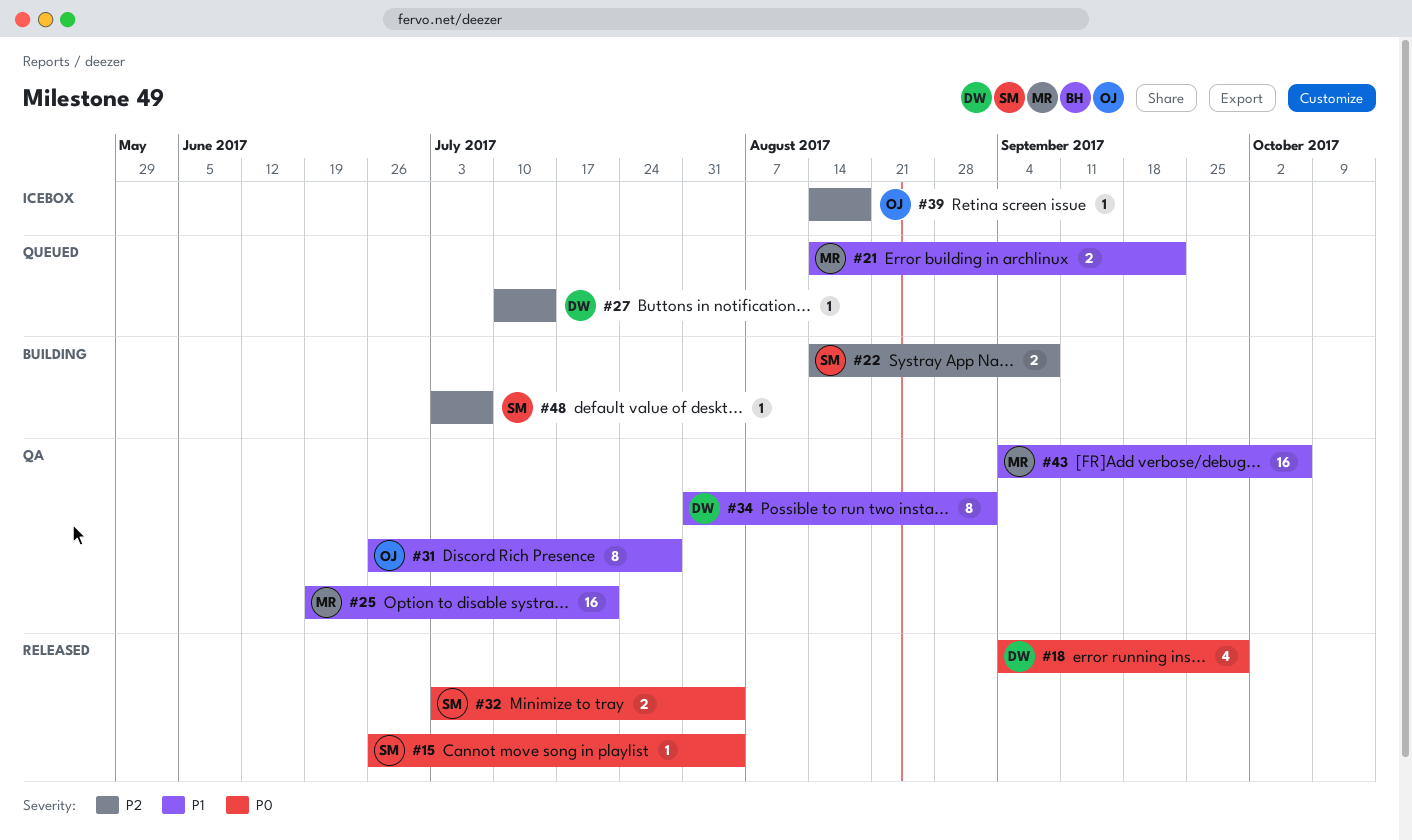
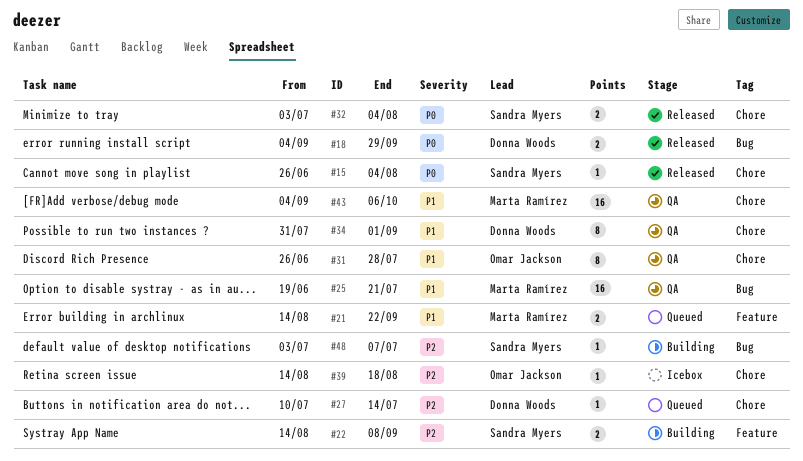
#18, estimate: 4 -> 2

